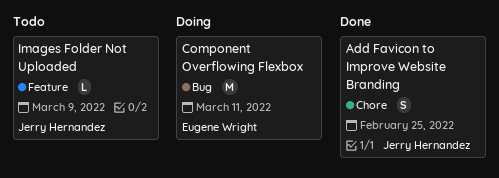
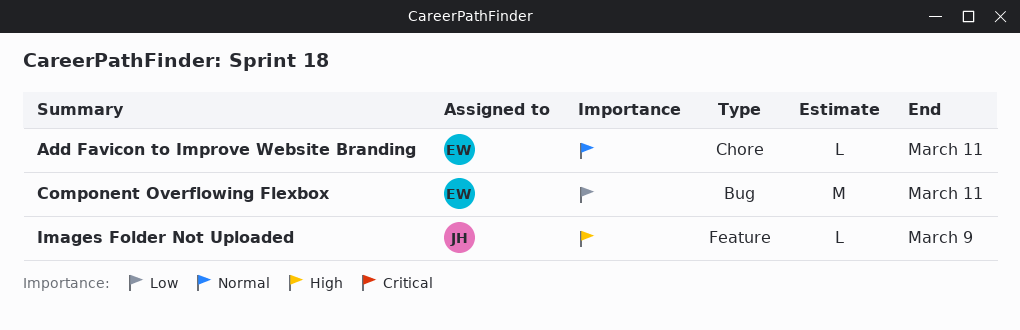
Add Favicon to Improve Website Branding, owner: Jerry Hernandez -> Eugene Wright
Add Favicon to Improve Website Branding, estimate: S -> L
Add Favicon to Improve Website Branding, due: Feb 25 -> Mar 11

